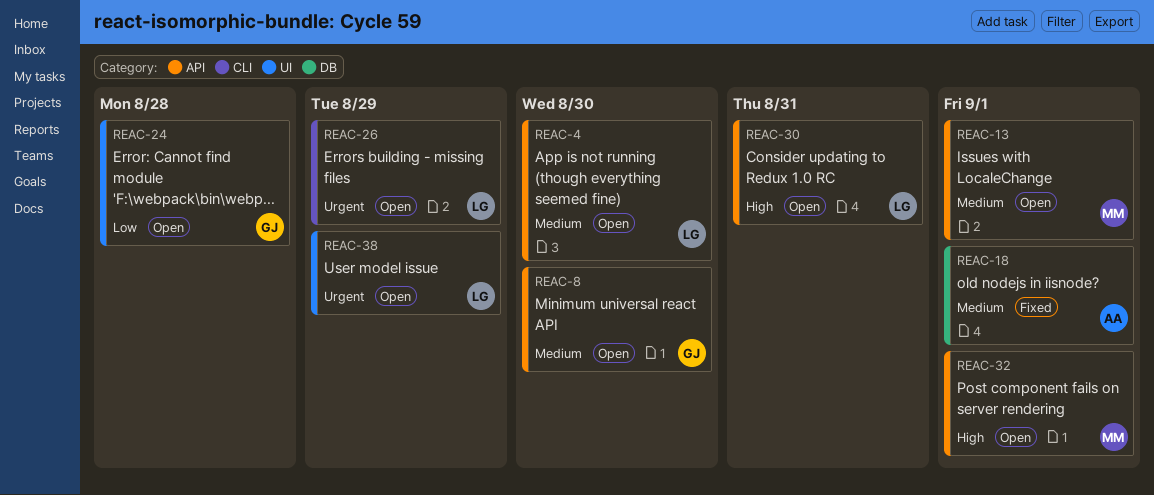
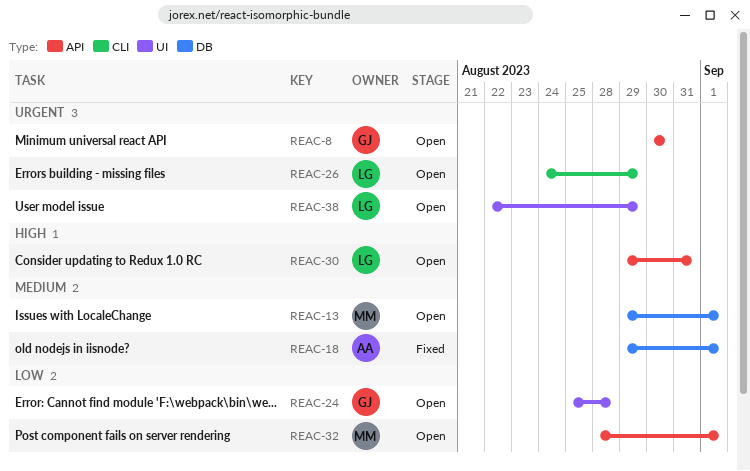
REAC-4: present -> none
REAC-8, priority: Medium -> Urgent
REAC-13, label: API -> DB
REAC-32, priority: High -> Low

